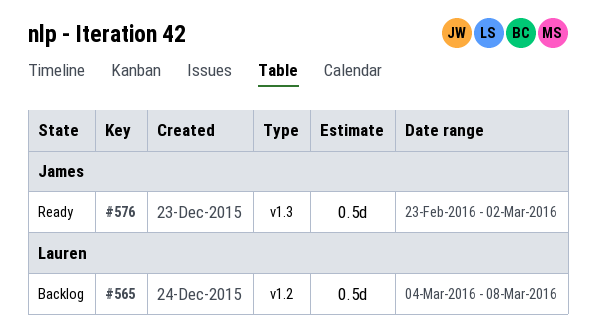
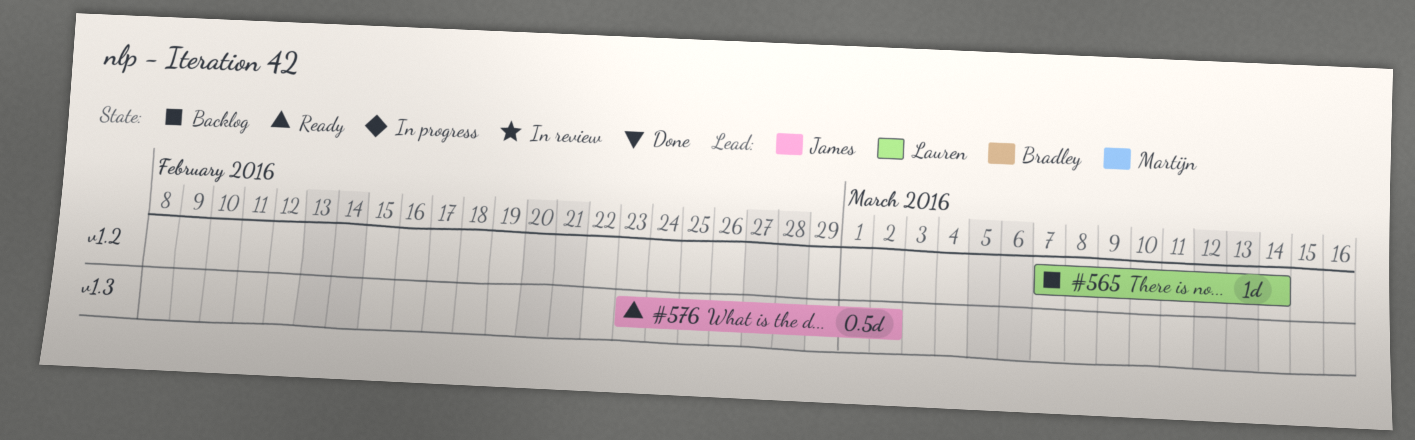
#565, estimate: 0.5d -> 1d
#565, start: Mar 4 -> Mar 7
#565, due: Mar 8 -> Mar 14

